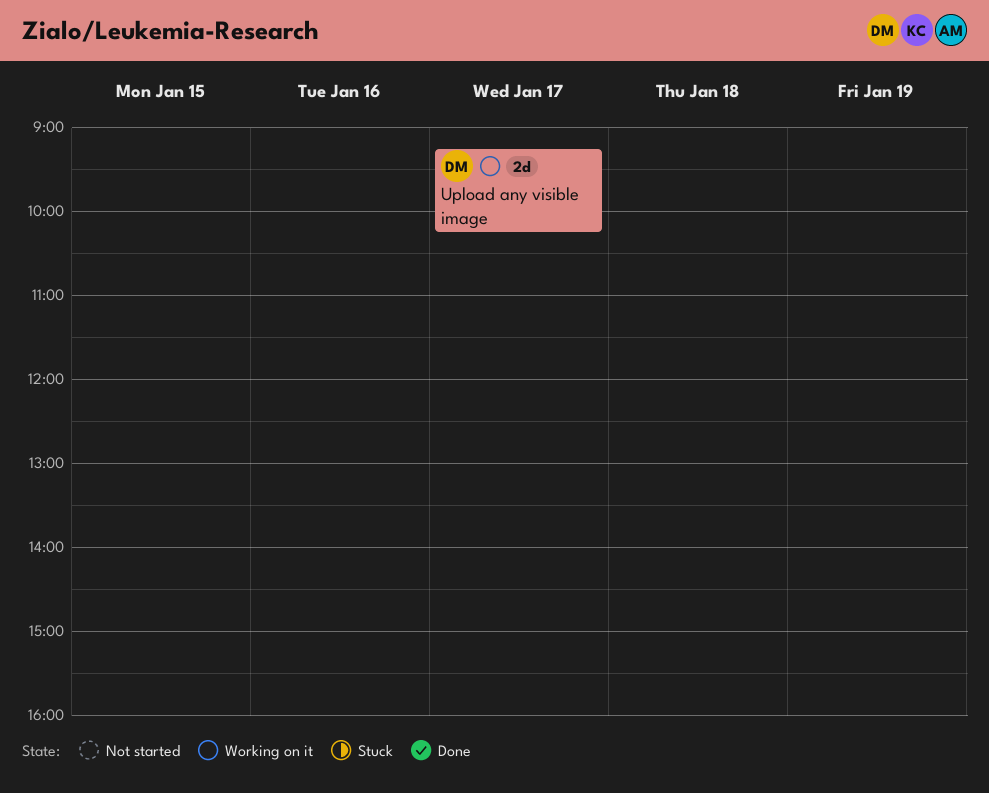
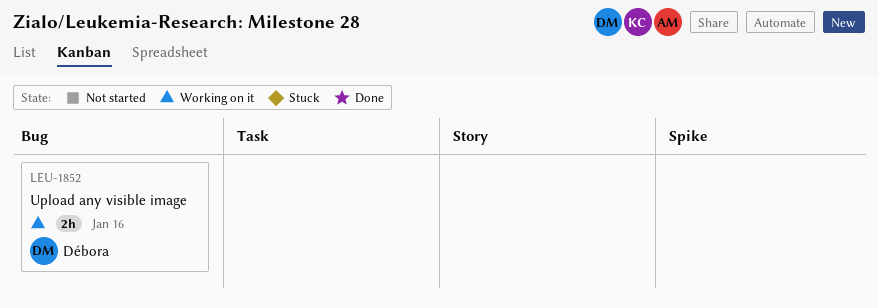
Upload any visible image, estimate: 2d -> 2h
Upload any visible image, day: Jan 17 -> Jan 16

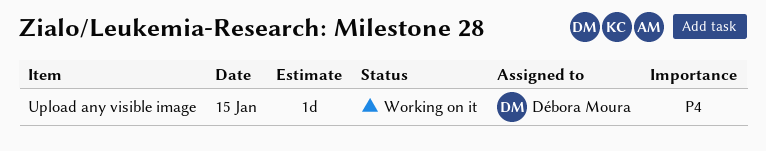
Upload any visible image, estimate: 2h -> 1d
Upload any visible image, day: Jan 16 -> Jan 15

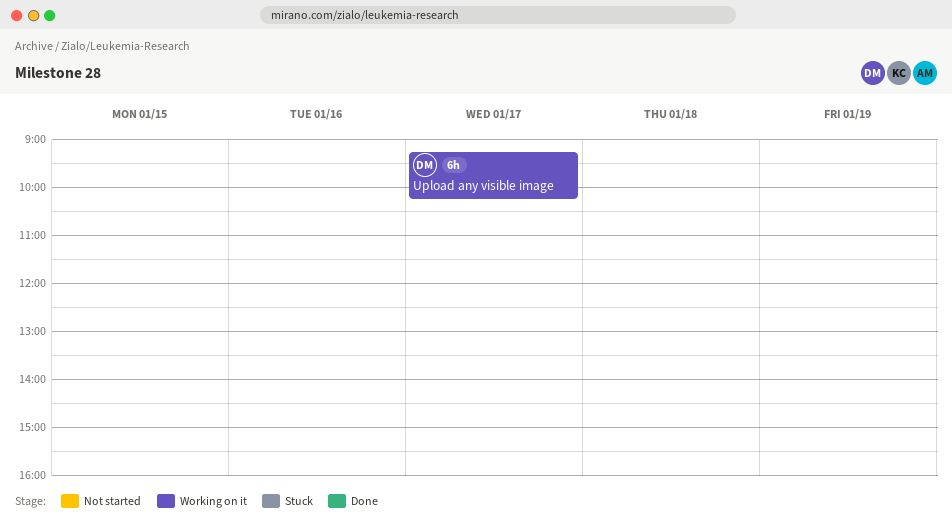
Upload any visible image, estimate: 1d -> 6h
Upload any visible image, day: Jan 15 -> Jan 17

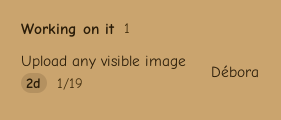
Upload any visible image, estimate: 6h -> 2d
Upload any visible image, day: Jan 17 -> Jan 19

